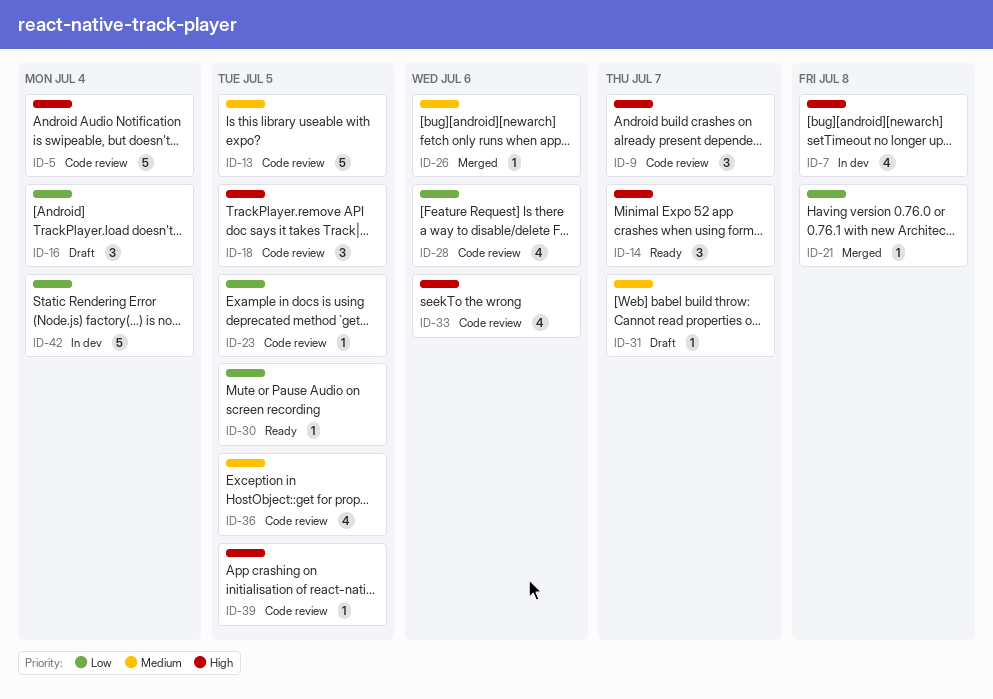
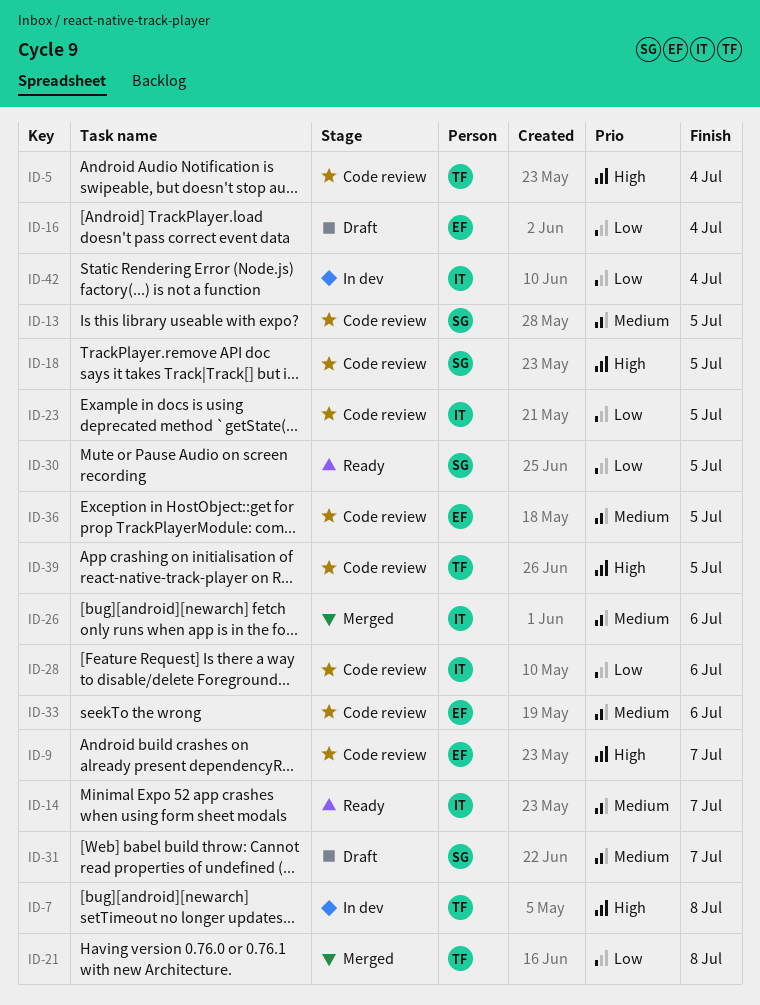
ID-14, priority: High -> Medium
ID-33, priority: High -> Medium

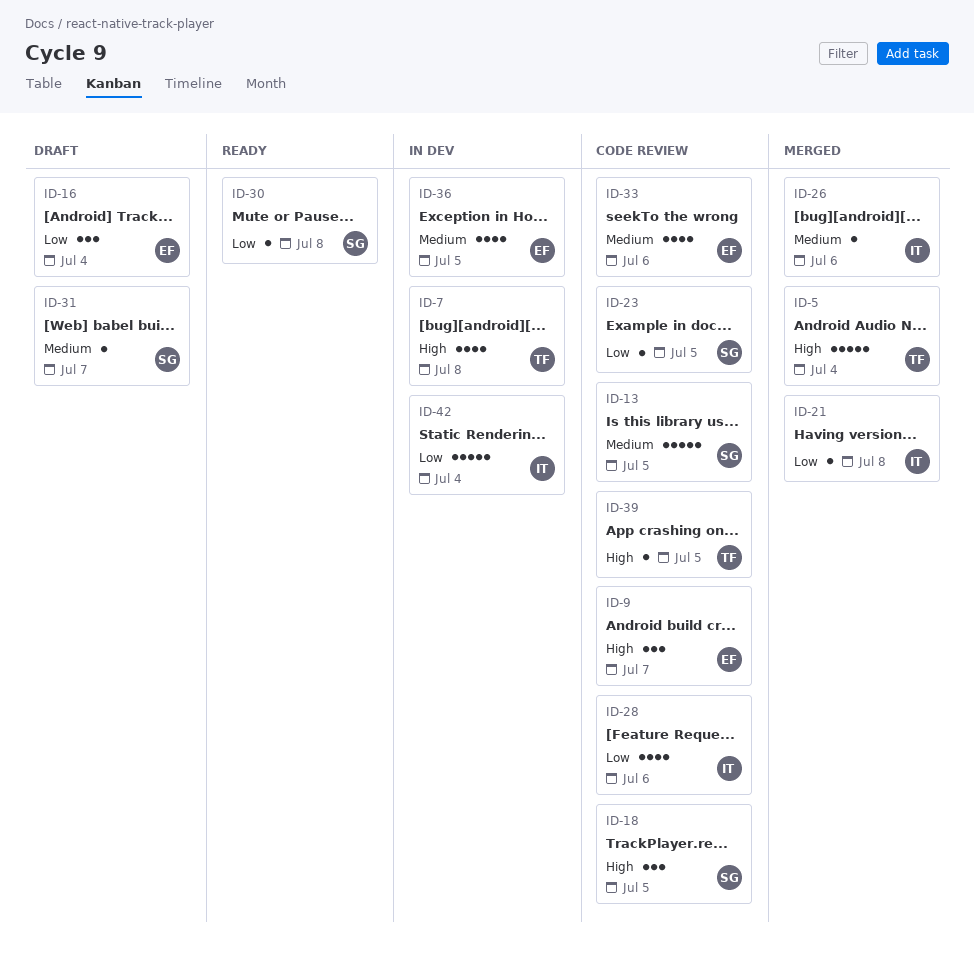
ID-5, status: Code review -> Merged
ID-14: present -> none
ID-21, owner: TF -> IT
ID-23, owner: IT -> SG
ID-30, due: Jul 5 -> Jul 8
ID-36, status: Code review -> In dev

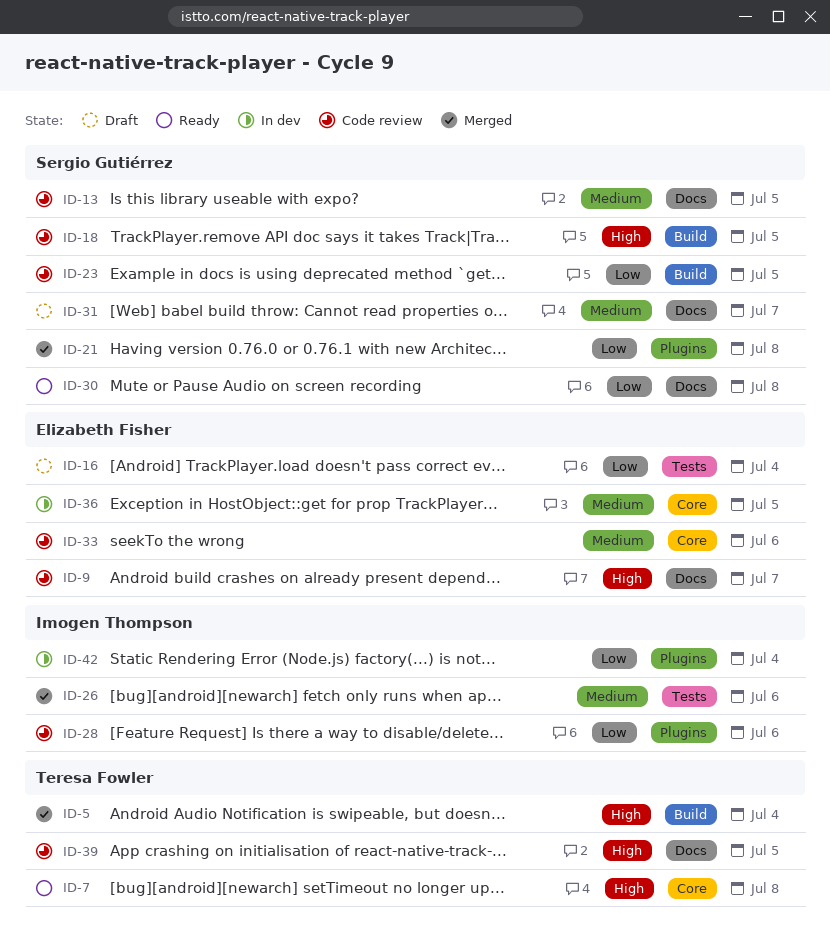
ID-7, status: In dev -> Ready
ID-21, owner: Imogen Thompson -> Sergio Gutiérrez

